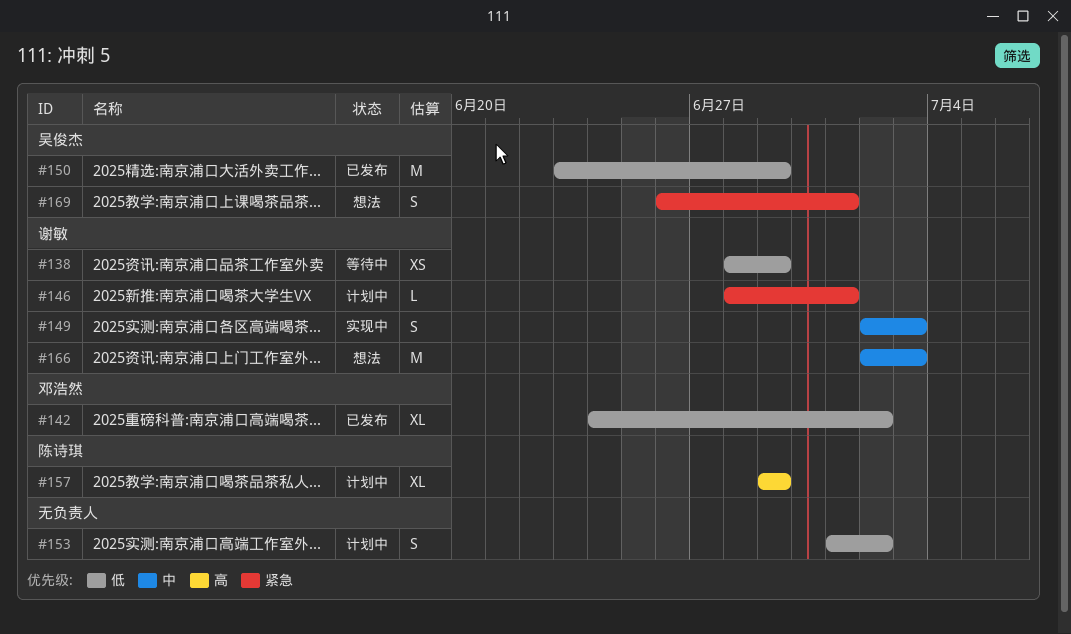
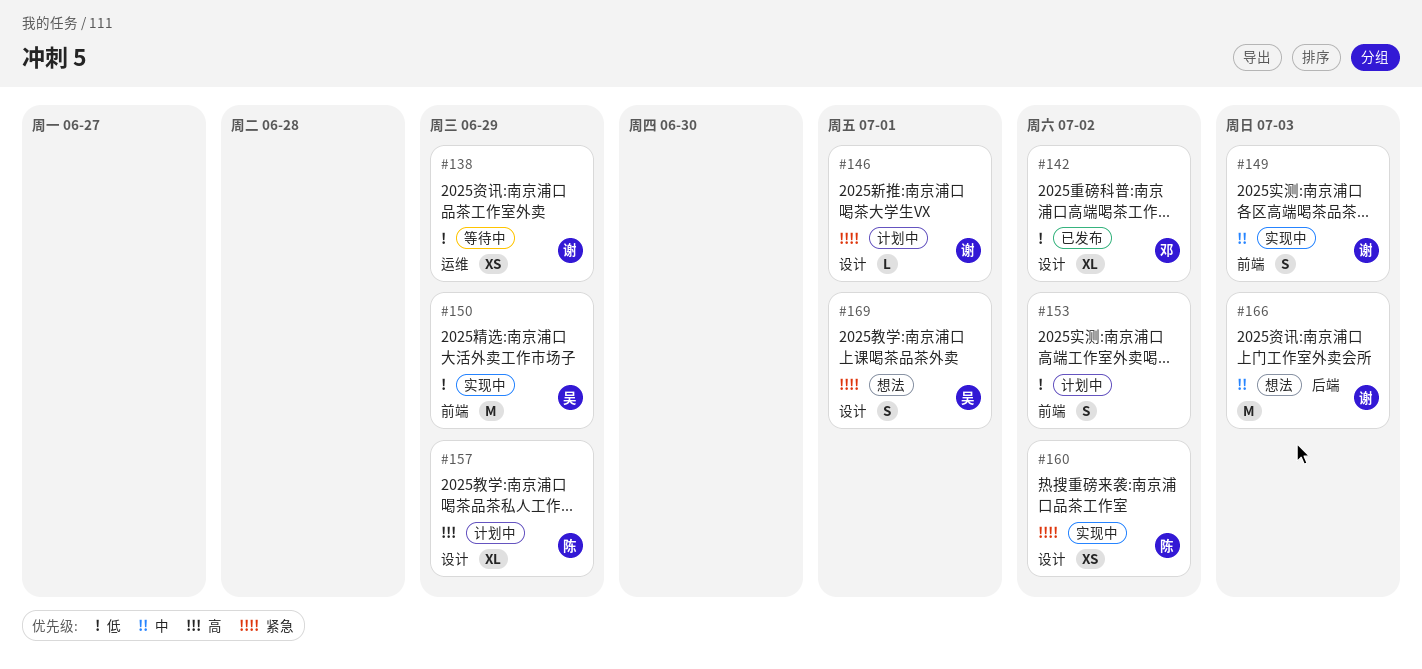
#150, status: 已发布 -> 实现中
#160: none -> present

